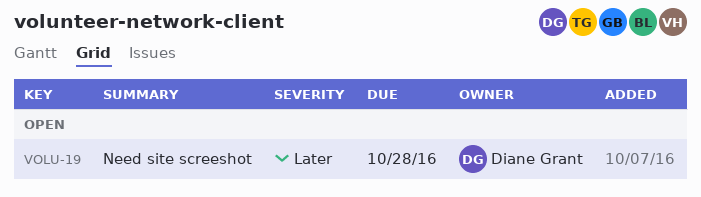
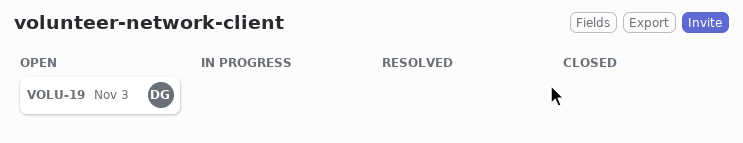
VOLU-19, due: Oct 28 -> Nov 3

